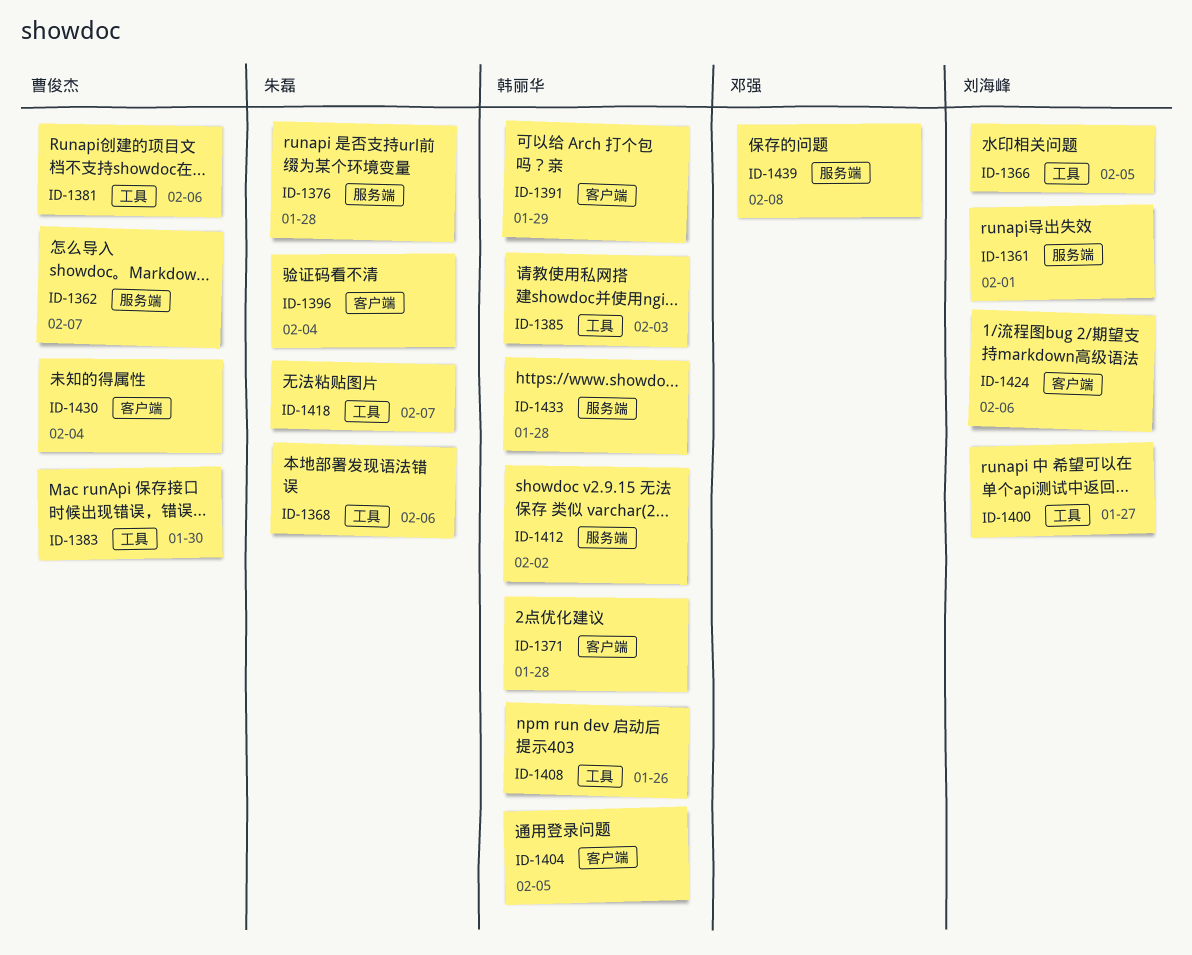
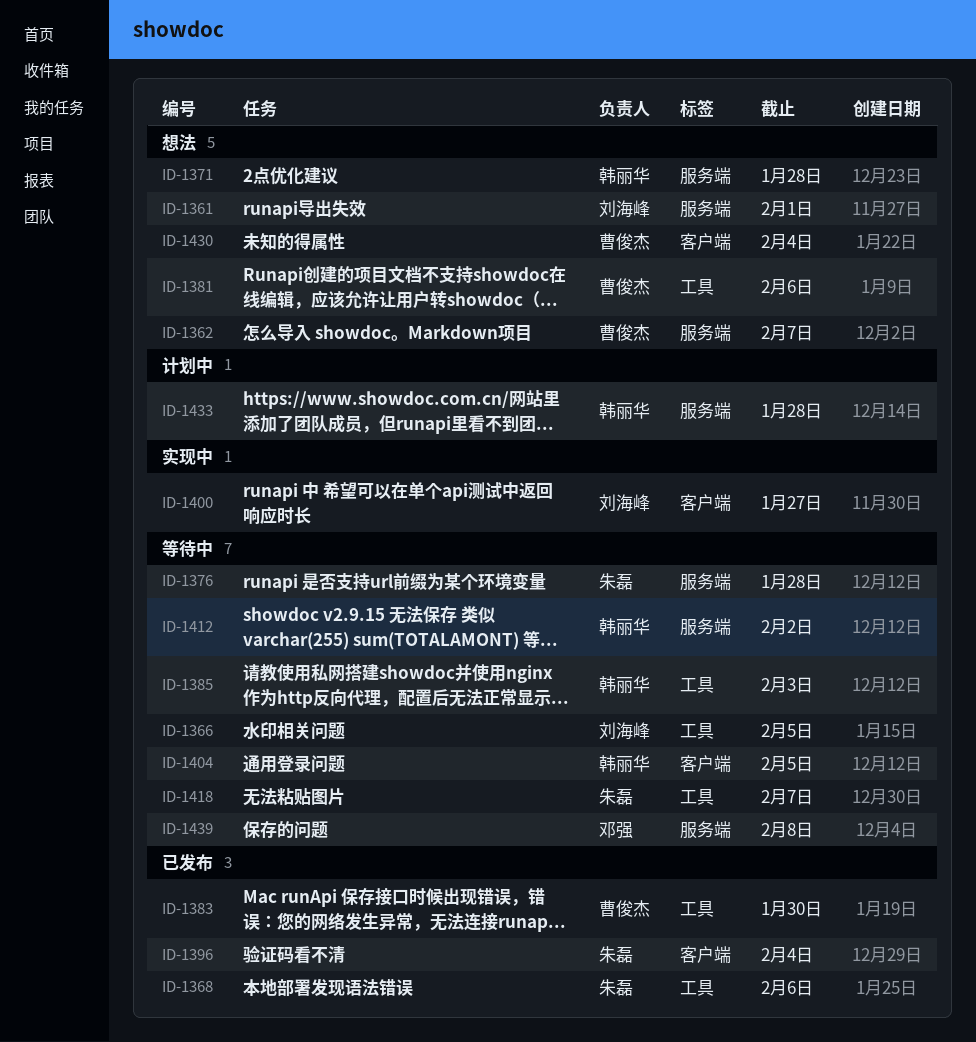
ID-1371, label: 客户端 -> 服务端
ID-1391: present -> none
ID-1400, label: 工具 -> 客户端
ID-1408: present -> none
ID-1424: present -> none

